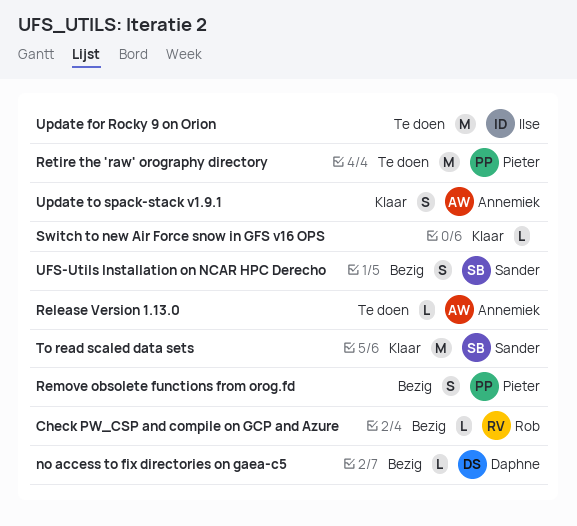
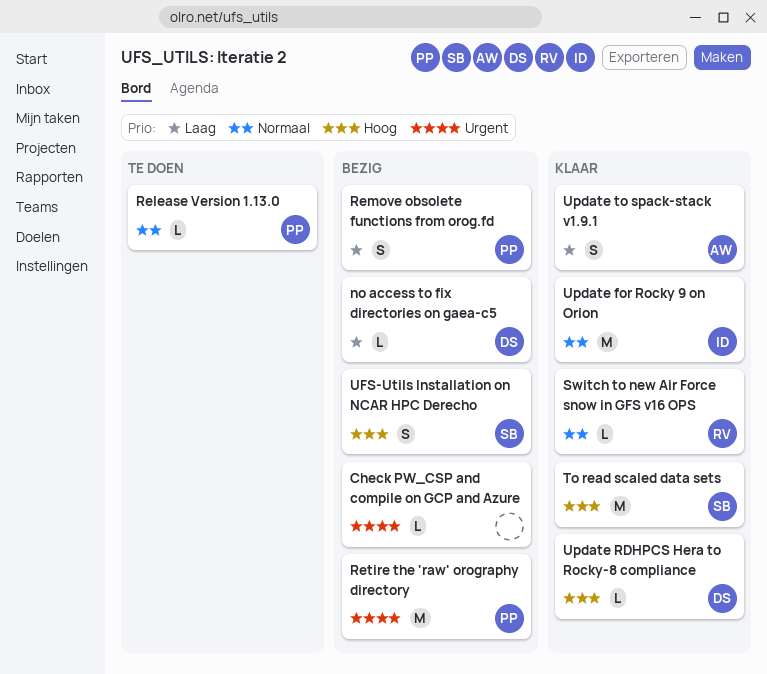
Check PW_CSP and compile on GCP and Azure, owner: Rob -> none
Release Version 1.13.0, owner: Annemiek -> Pieter
Retire the 'raw' orography directory, status: Te doen -> Bezig
Switch to new Air Force snow in GFS v16 OPS, owner: none -> Rob
Update for Rocky 9 on Orion, status: Te doen -> Klaar
Update RDHPCS Hera to Rocky-8 compliance: none -> present

